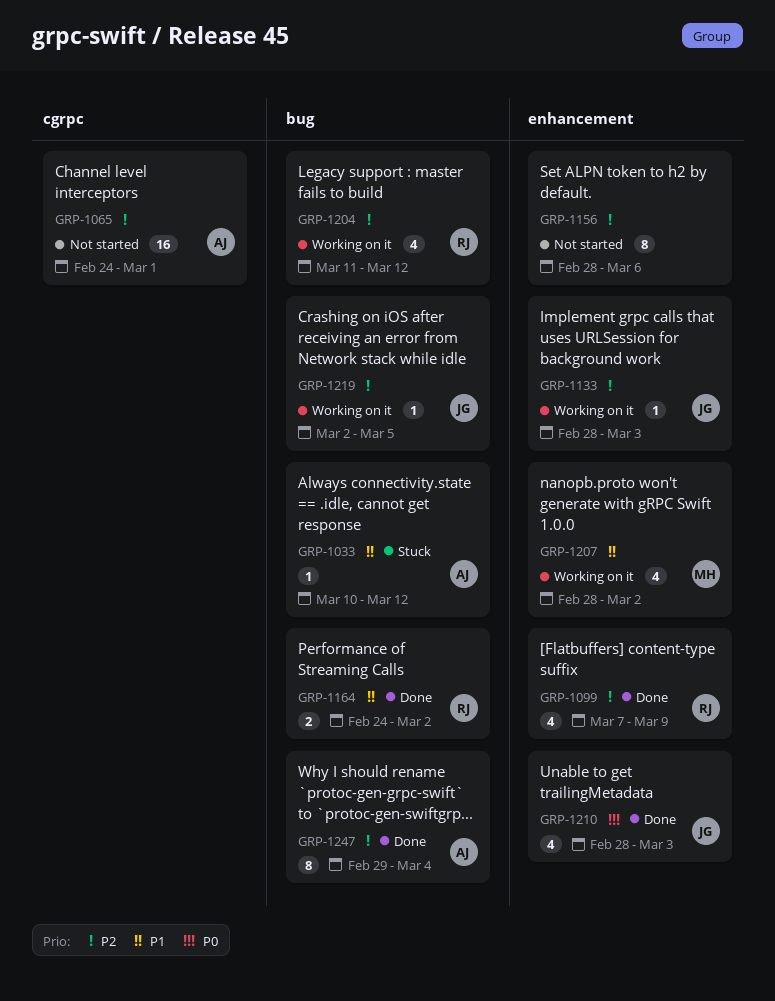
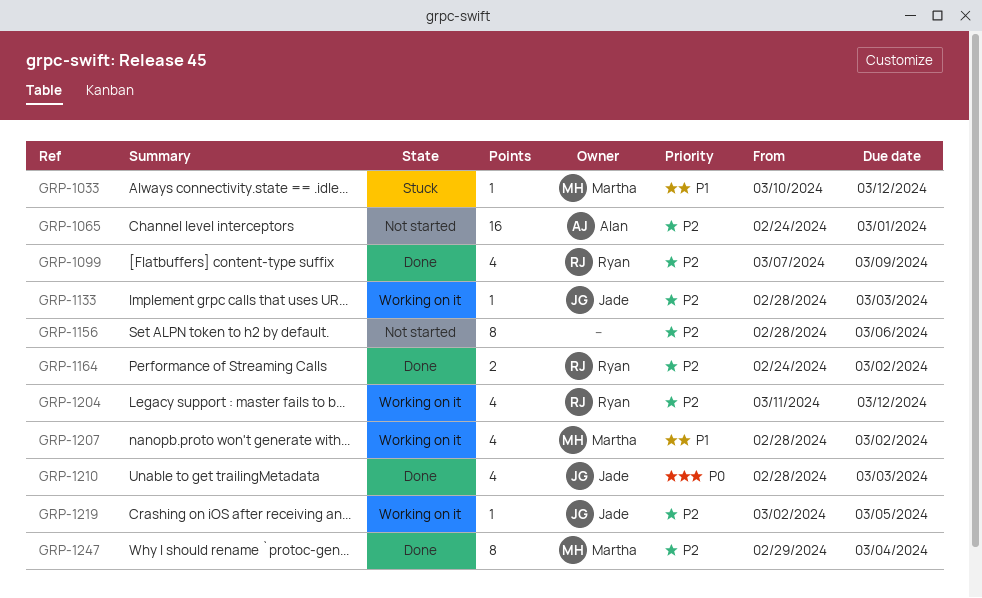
GRP-1033, owner: Alan -> Martha
GRP-1164, priority: P1 -> P2
GRP-1247, owner: Alan -> Martha

